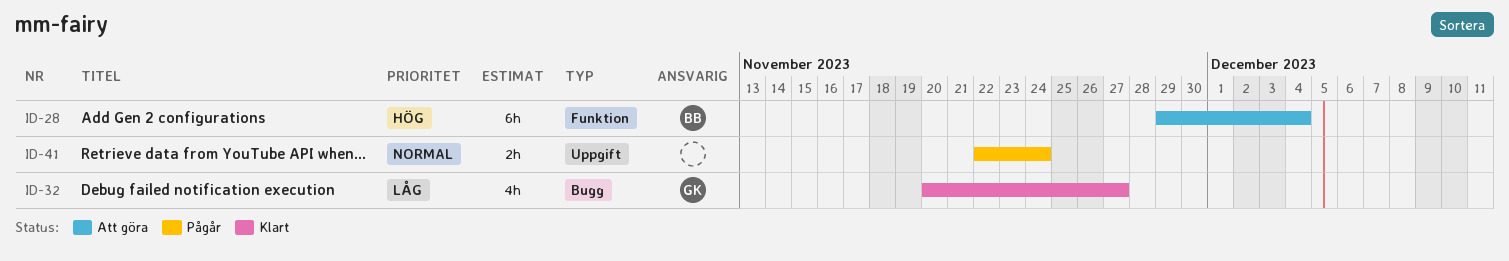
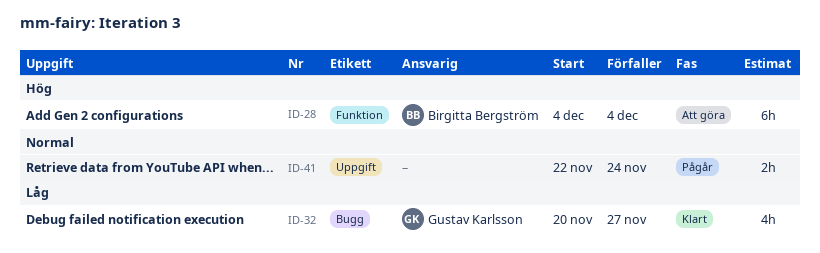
ID-28, start: Nov 29 -> Dec 4

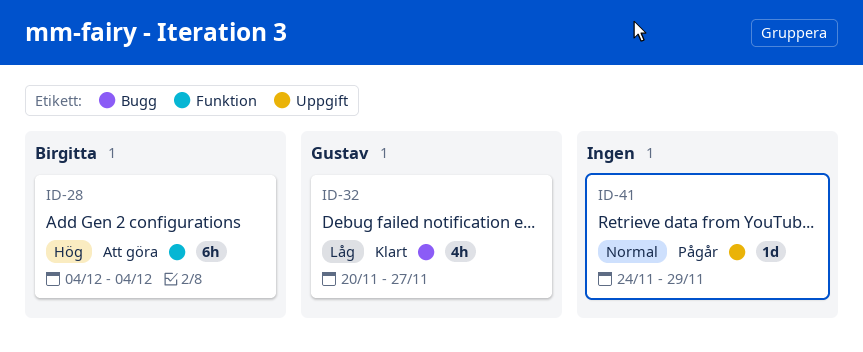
ID-41, estimate: 2h -> 1d
ID-41, start: Nov 22 -> Nov 24
ID-41, due: Nov 24 -> Nov 29

